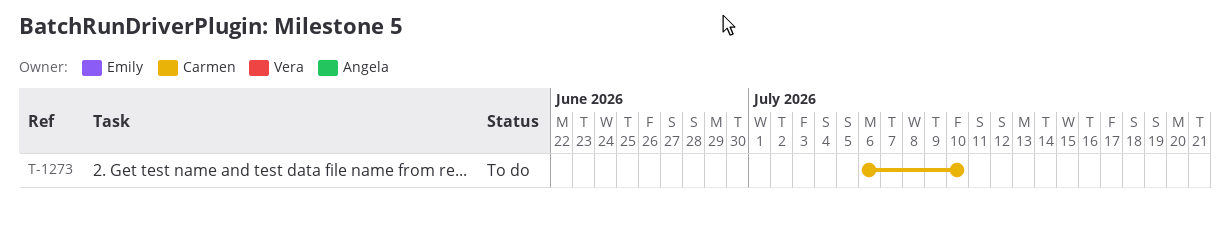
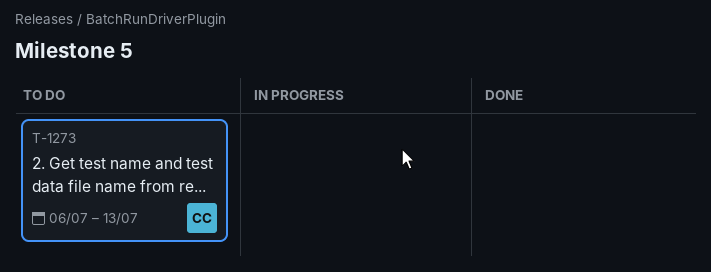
T-1273, due: Jul 10 -> Jul 13

